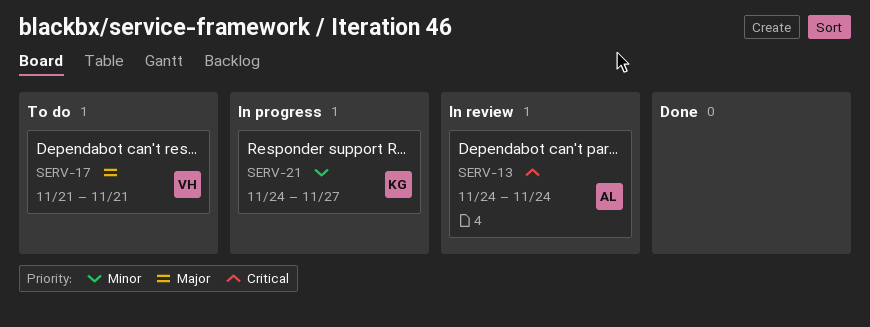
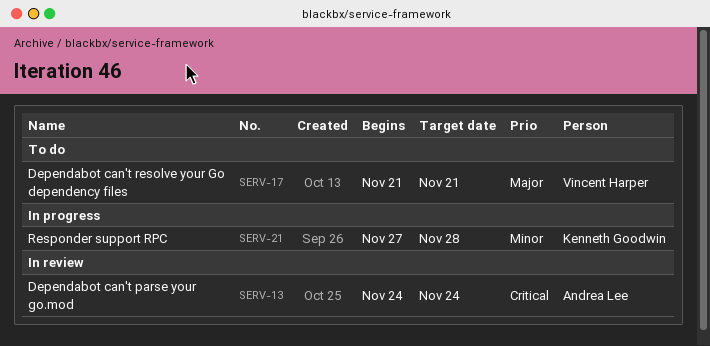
SERV-21, start: Nov 24 -> Nov 27
SERV-21, due: Nov 27 -> Nov 28

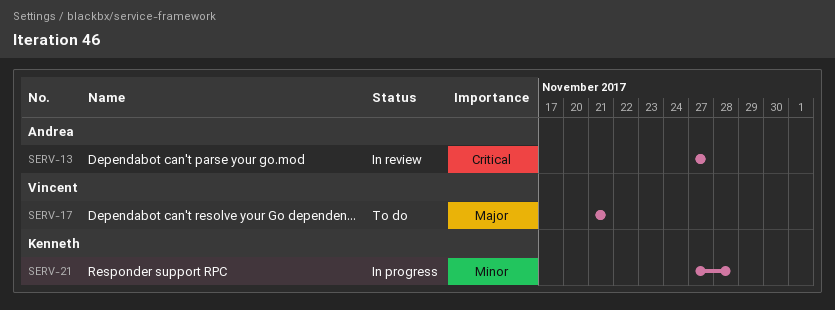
SERV-13, start: Nov 24 -> Nov 27
SERV-13, due: Nov 24 -> Nov 27

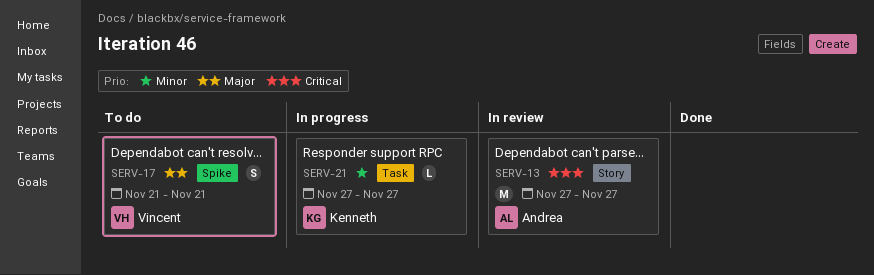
SERV-21, due: Nov 28 -> Nov 27

